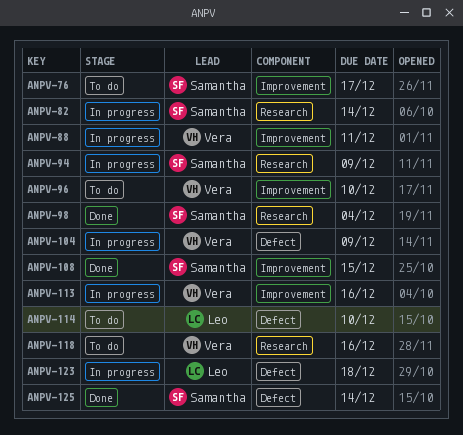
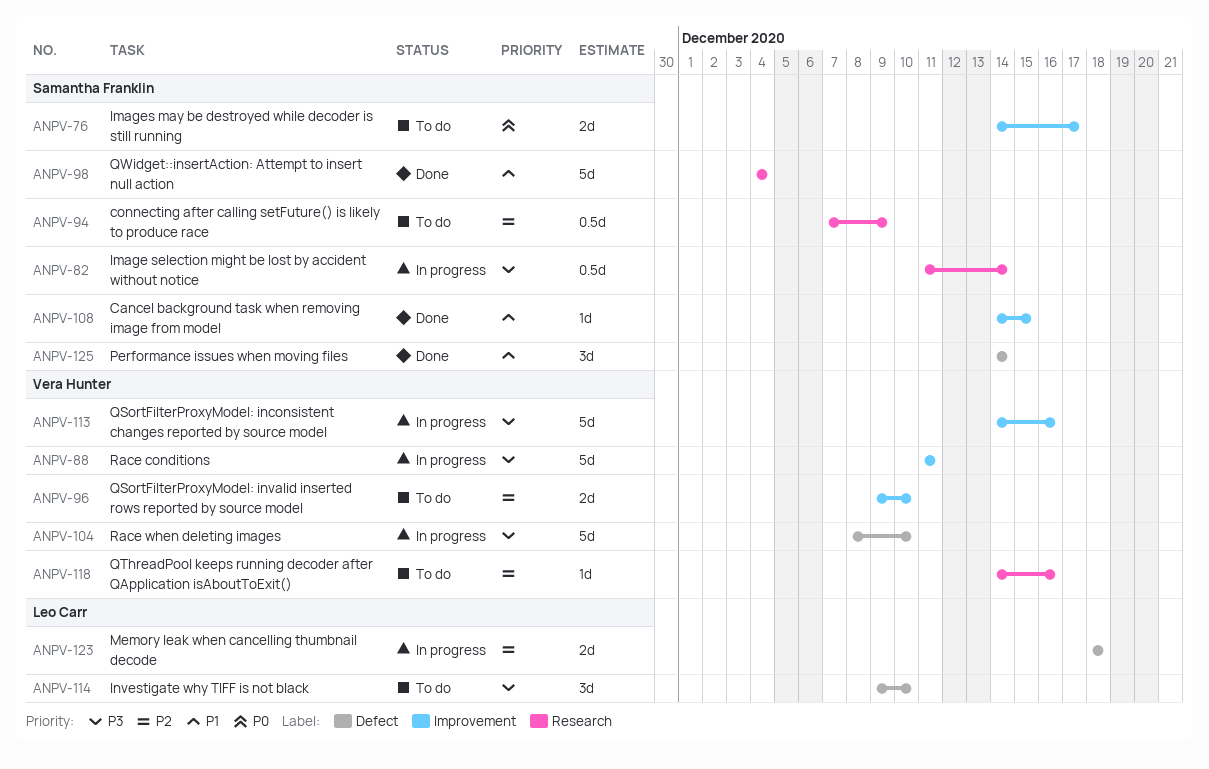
ANPV-94, status: In progress -> To do
ANPV-104, due: Dec 9 -> Dec 10

